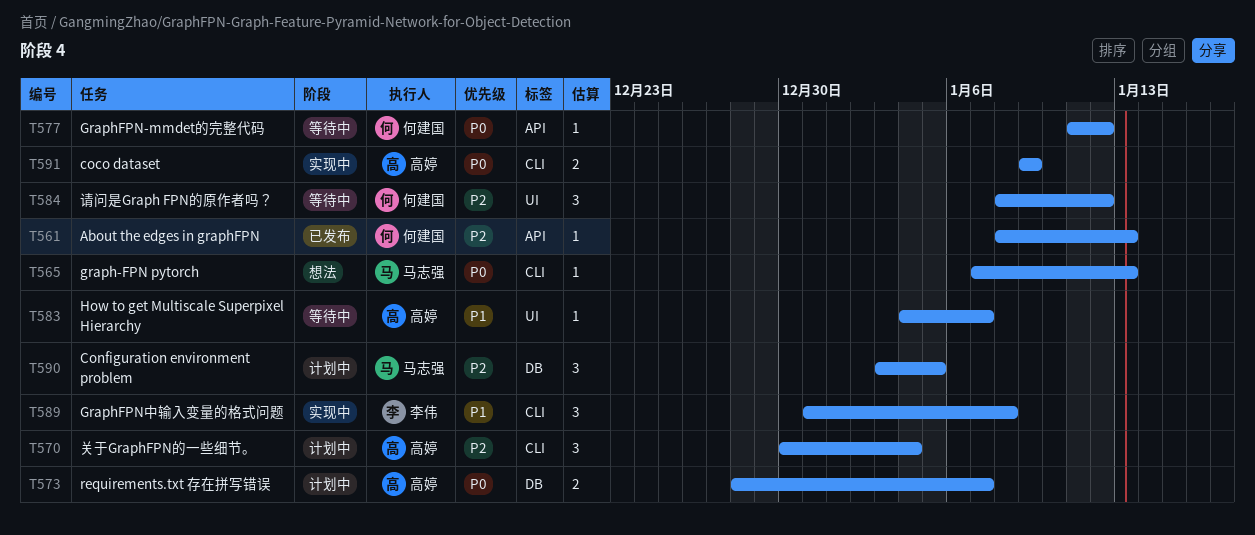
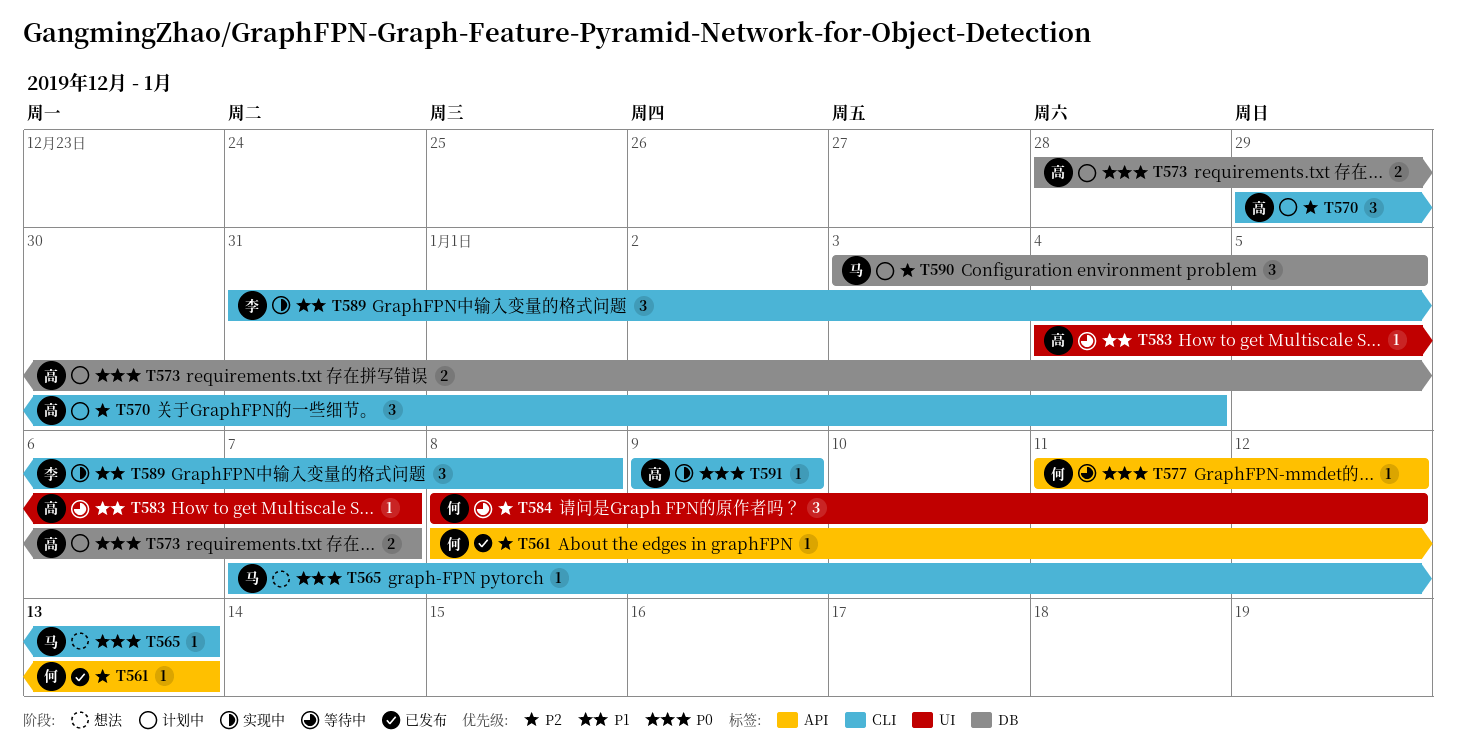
T570, start: Dec 30 -> Dec 29
T591, estimate: 2 -> 1

